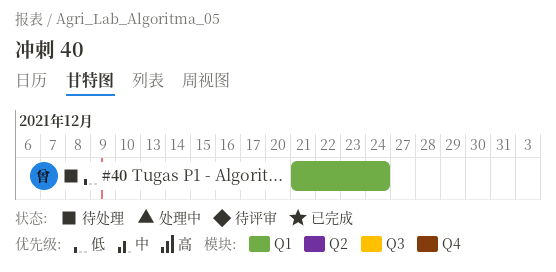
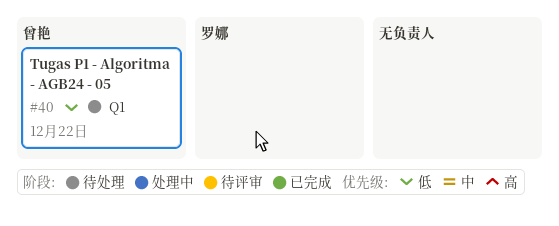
#40, due: Dec 24 -> Dec 22

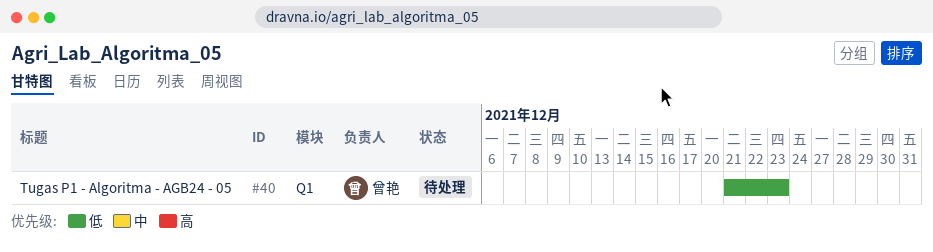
#40, due: Dec 22 -> Dec 23

